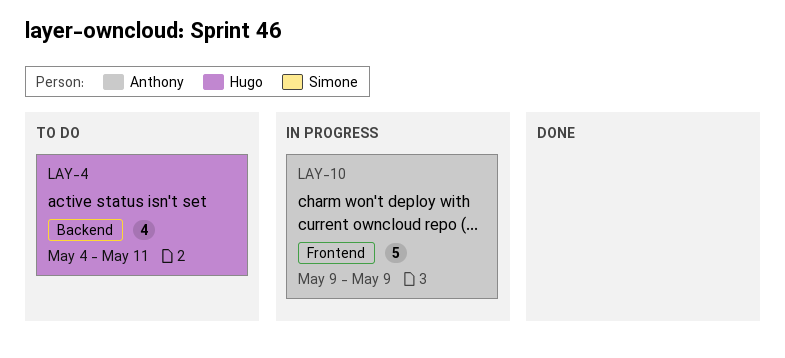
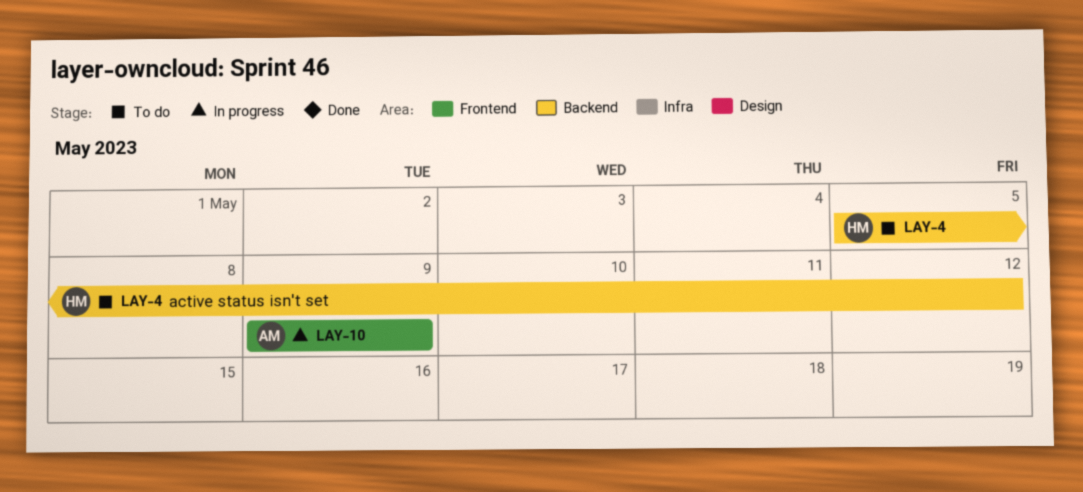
LAY-4, start: May 4 -> May 5
LAY-4, due: May 11 -> May 12

